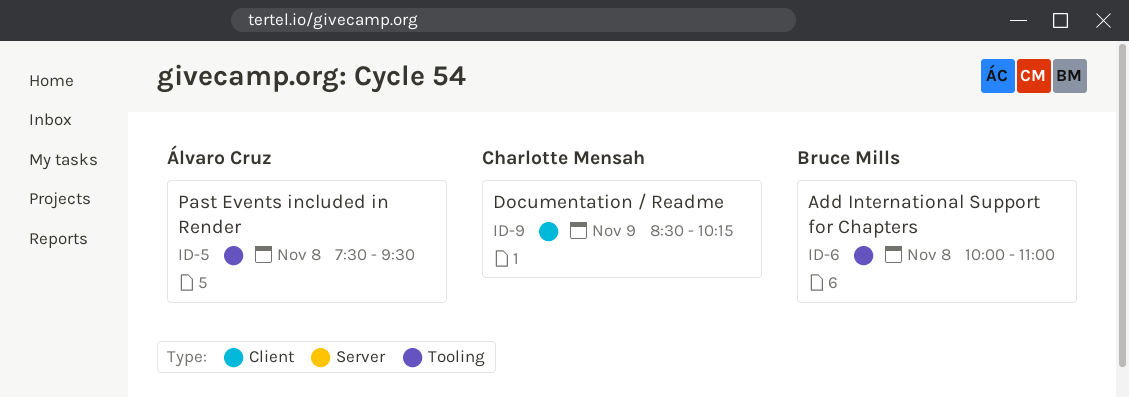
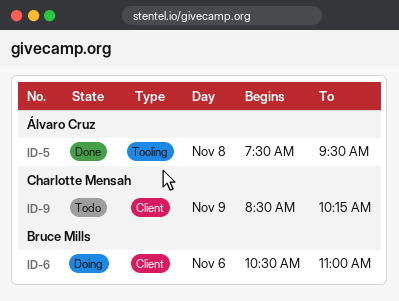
ID-6, label: Tooling -> Client
ID-6, day: Nov 8 -> Nov 6
ID-6, begins: 10:00 -> 10:30

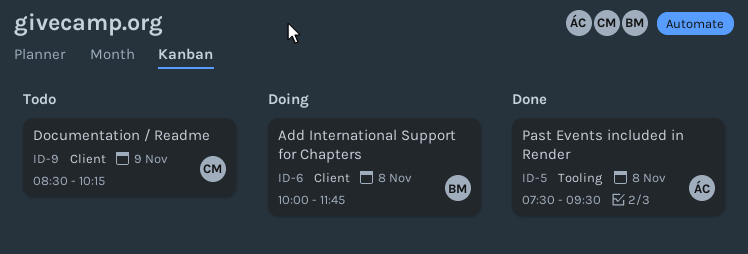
ID-6, day: Nov 6 -> Nov 8
ID-6, begins: 10:30 -> 10:00
ID-6, ends: 11:00 -> 11:45

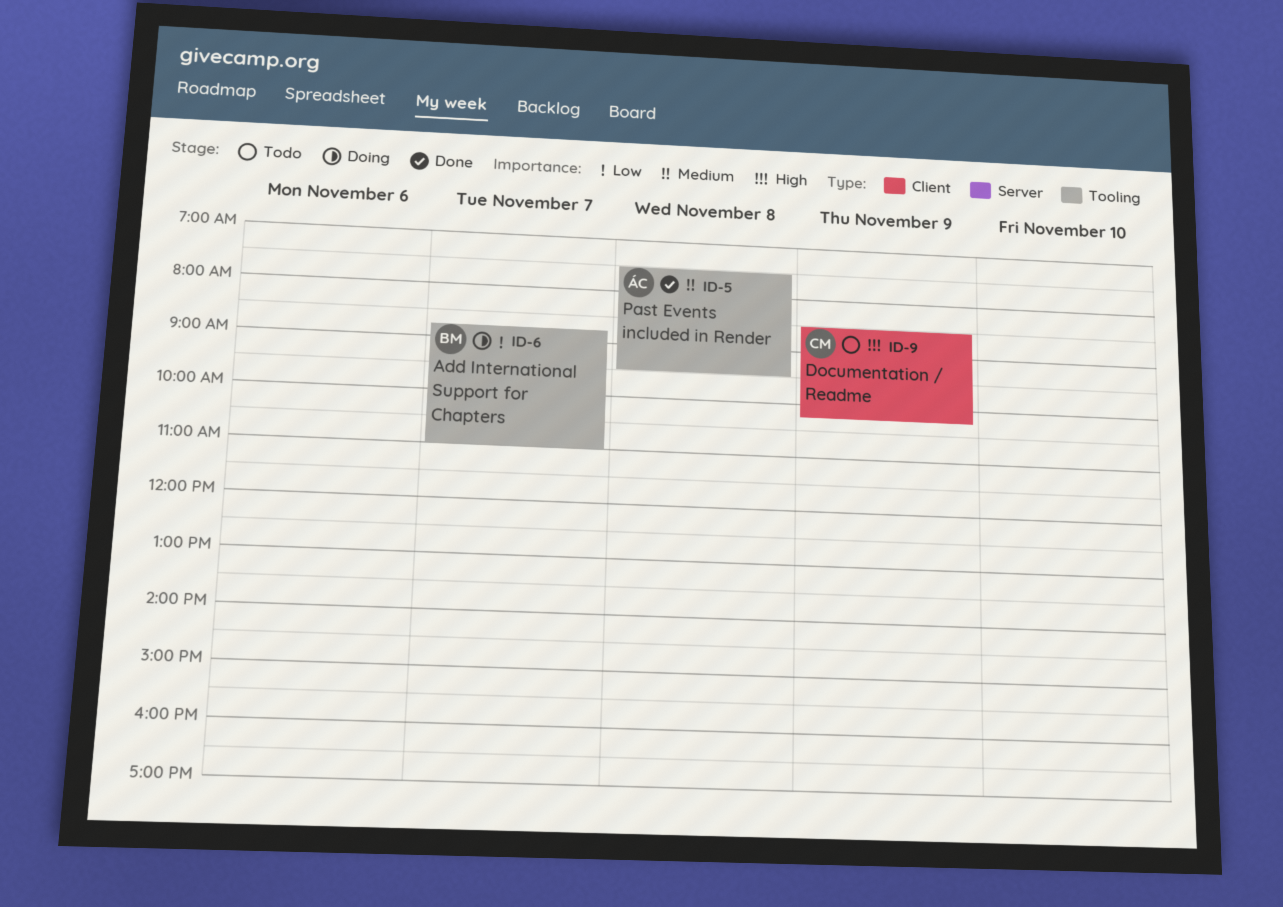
ID-6, label: Client -> Tooling
ID-6, day: Nov 8 -> Nov 7
ID-6, begins: 10:00 -> 08:45
ID-6, ends: 11:45 -> 11:00

